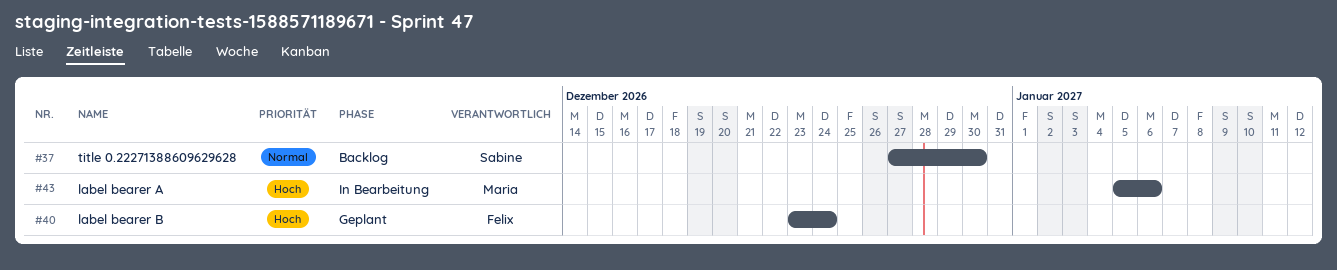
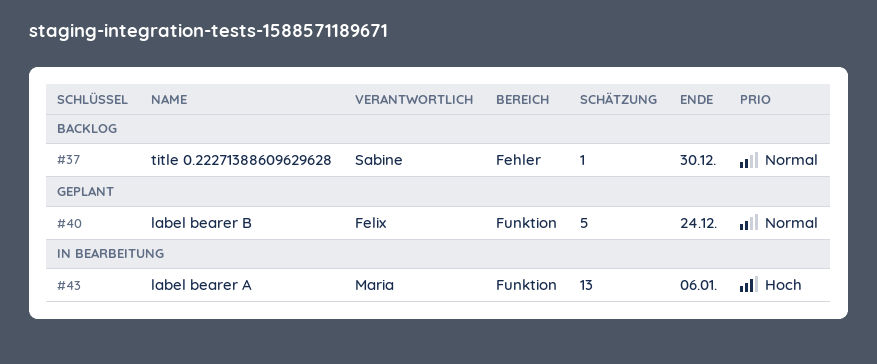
#40, priority: Hoch -> Normal

